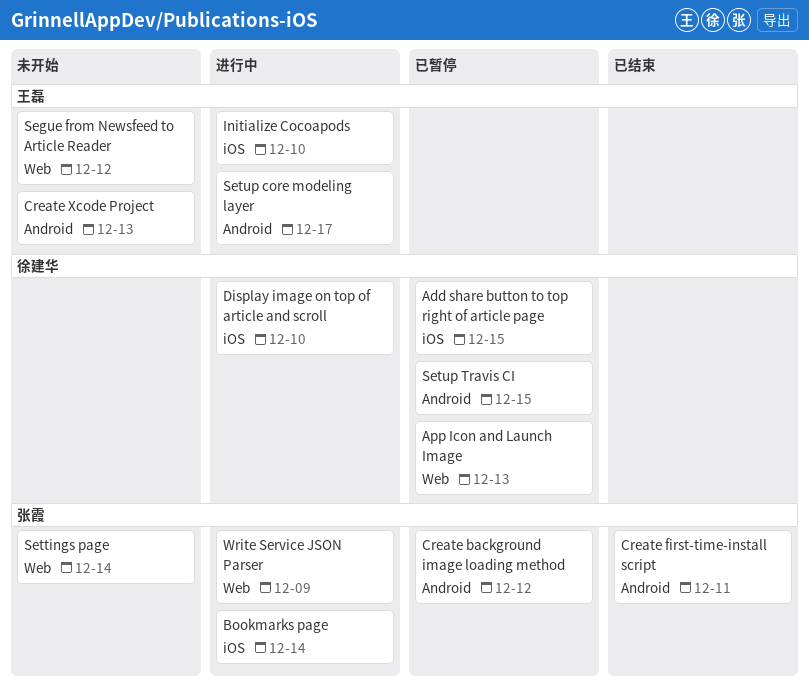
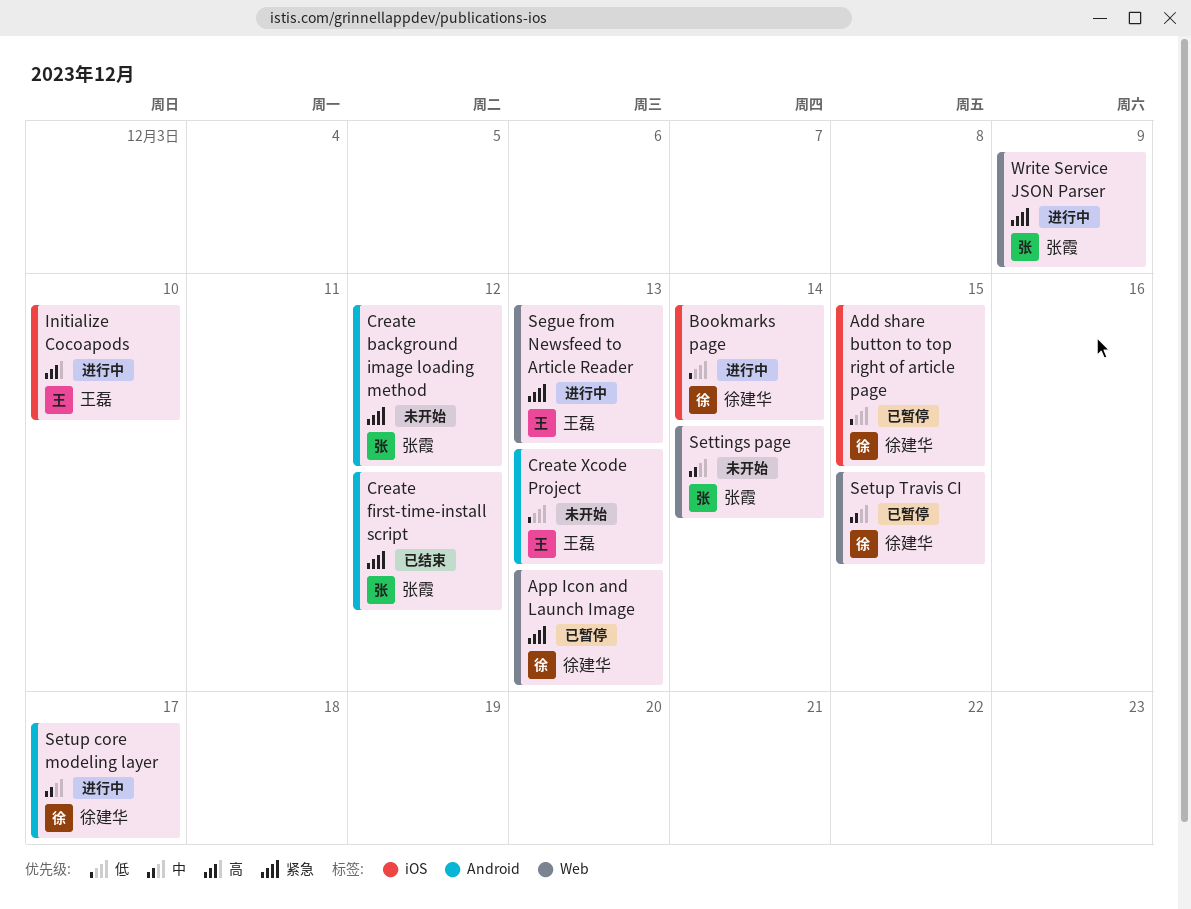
Bookmarks page, owner: 张霞 -> 徐建华
Create background image loading method, status: 已暂停 -> 未开始
Create first-time-install script, due: Dec 11 -> Dec 12
Display image on top of article and scroll: present -> none
Segue from Newsfeed to Article Reader, status: 未开始 -> 进行中
Segue from Newsfeed to Article Reader, due: Dec 12 -> Dec 13
Setup core modeling layer, owner: 王磊 -> 徐建华
Setup Travis CI, label: Android -> Web

